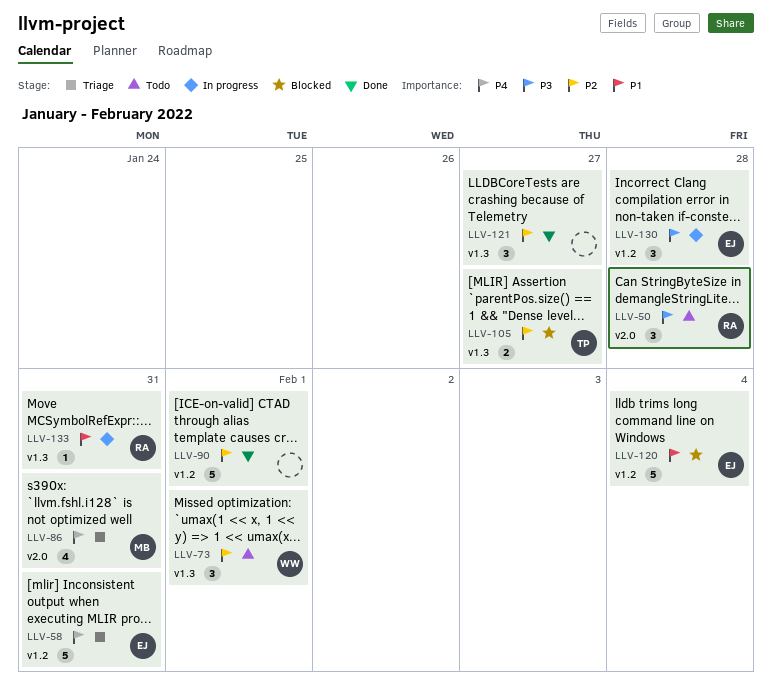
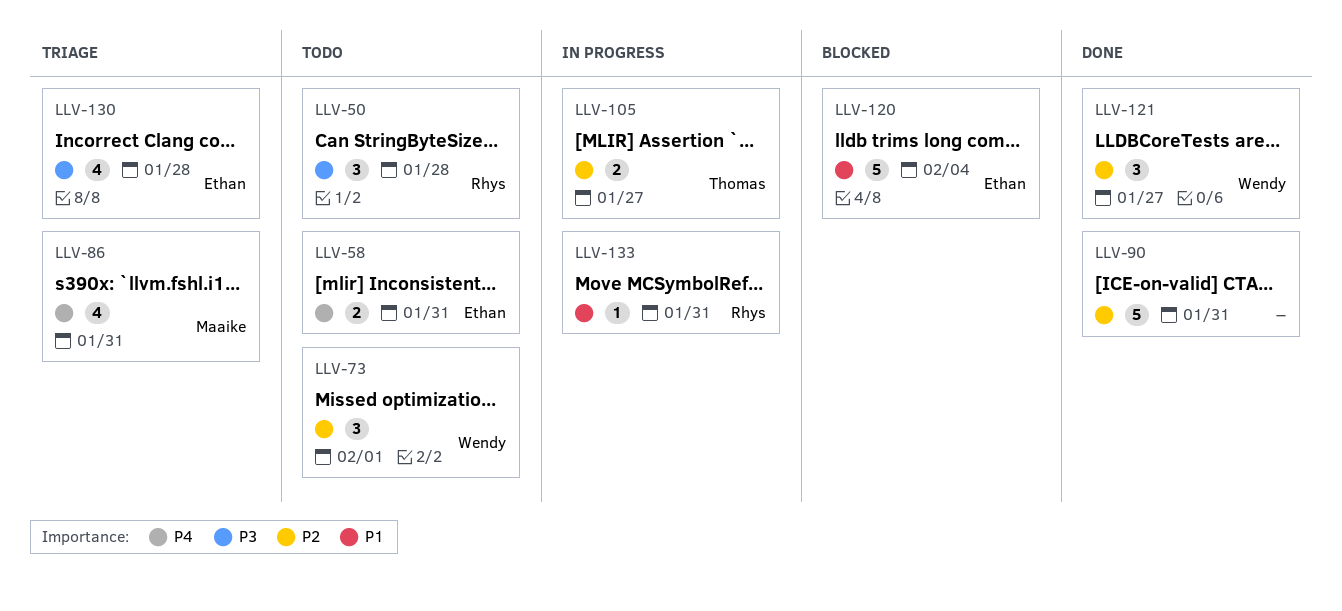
LLV-58, status: Triage -> Todo
LLV-58, estimate: 5 -> 2
LLV-90, due: Feb 1 -> Jan 31
LLV-105, status: Blocked -> In progress
LLV-121, owner: none -> Wendy
LLV-130, status: In progress -> Triage
LLV-130, estimate: 3 -> 4

